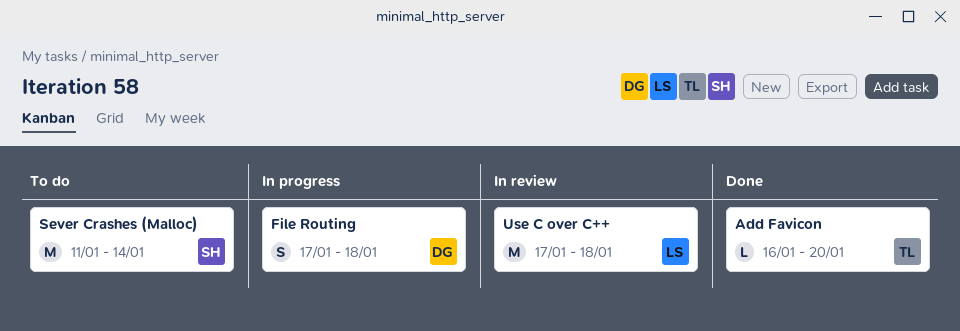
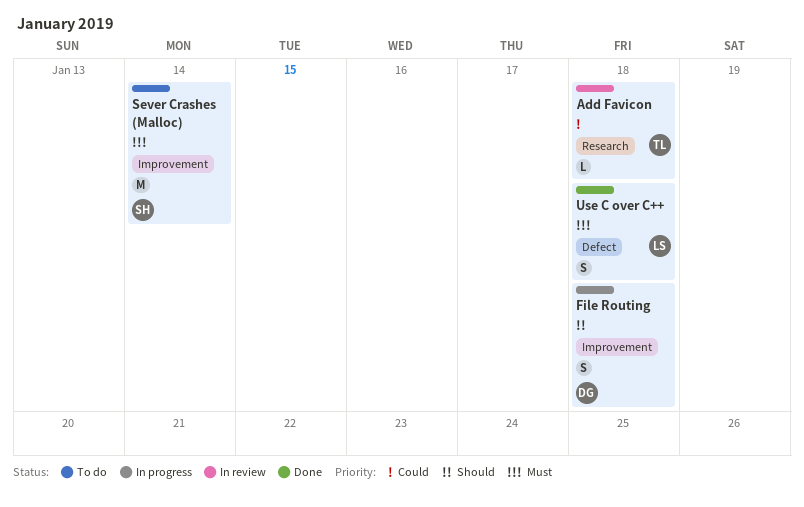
Add Favicon, status: Done -> In review
Add Favicon, due: Jan 20 -> Jan 18
Use C over C++, status: In review -> Done
Use C over C++, estimate: M -> S

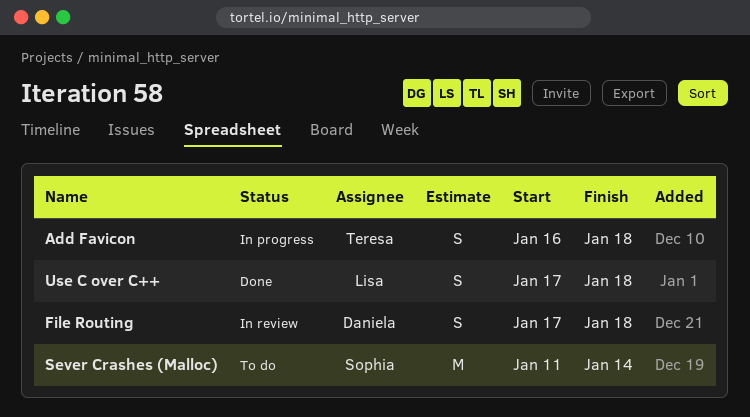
Add Favicon, status: In review -> In progress
Add Favicon, estimate: L -> S
File Routing, status: In progress -> In review

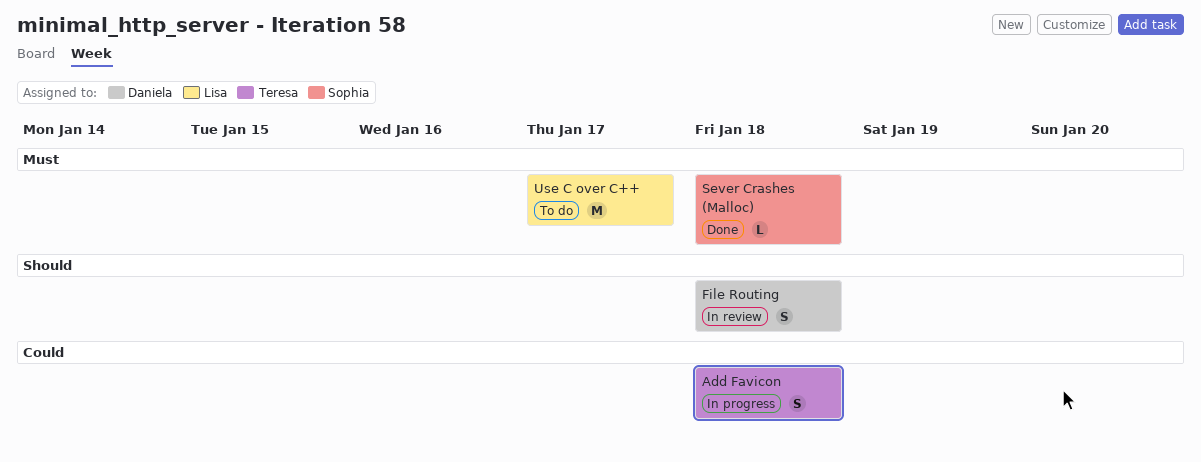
Sever Crashes (Malloc), status: To do -> Done
Sever Crashes (Malloc), estimate: M -> L
Sever Crashes (Malloc), due: Jan 14 -> Jan 18
Use C over C++, status: Done -> To do
Use C over C++, estimate: S -> M
Use C over C++, due: Jan 18 -> Jan 17

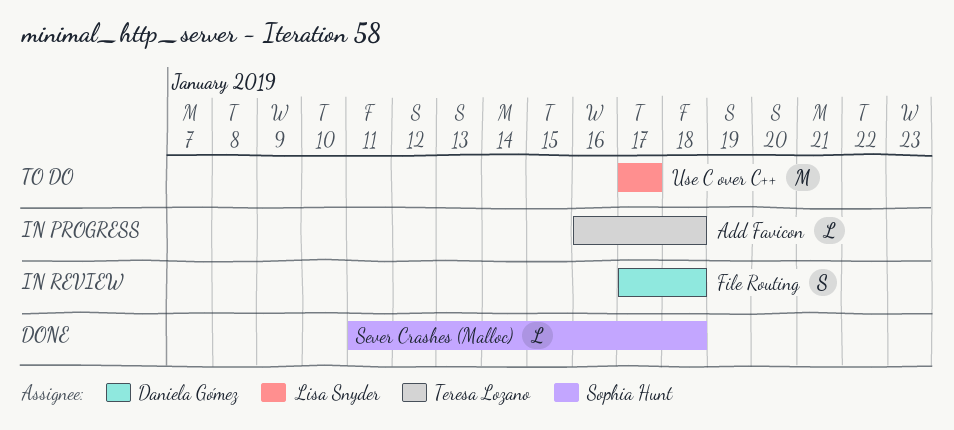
Add Favicon, estimate: S -> L

